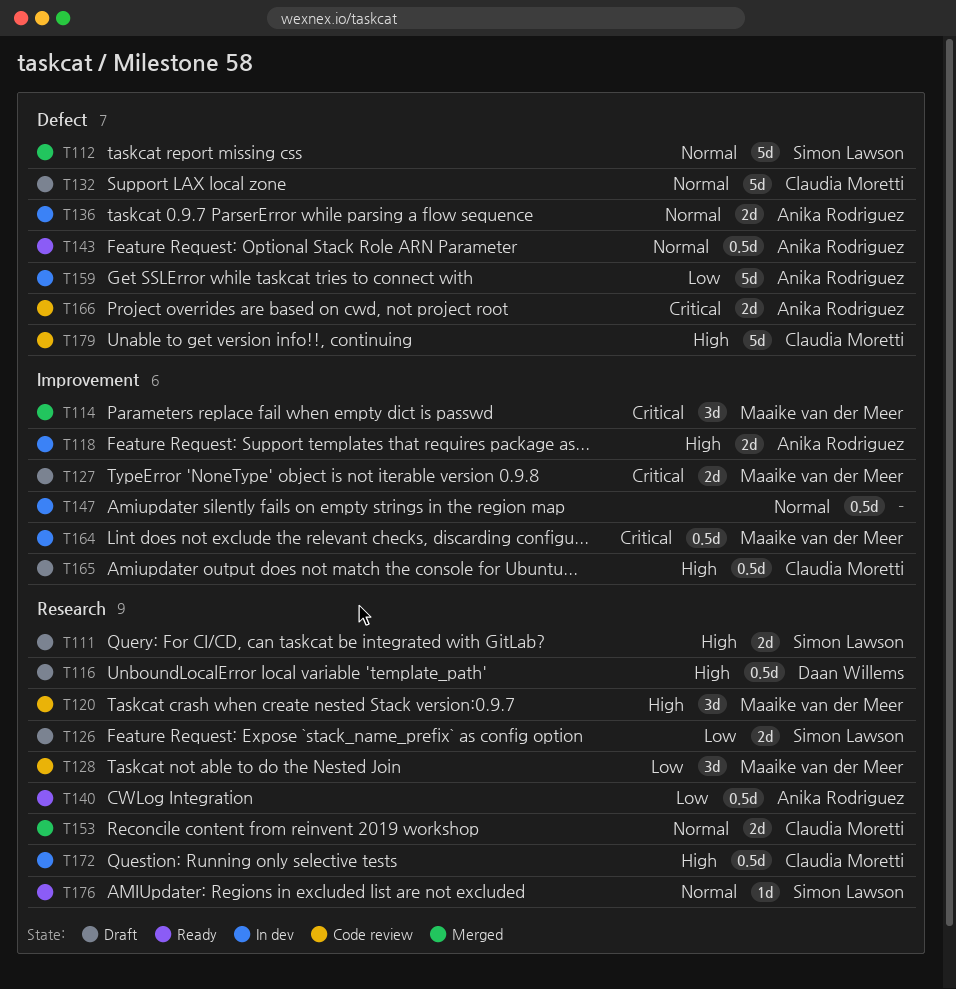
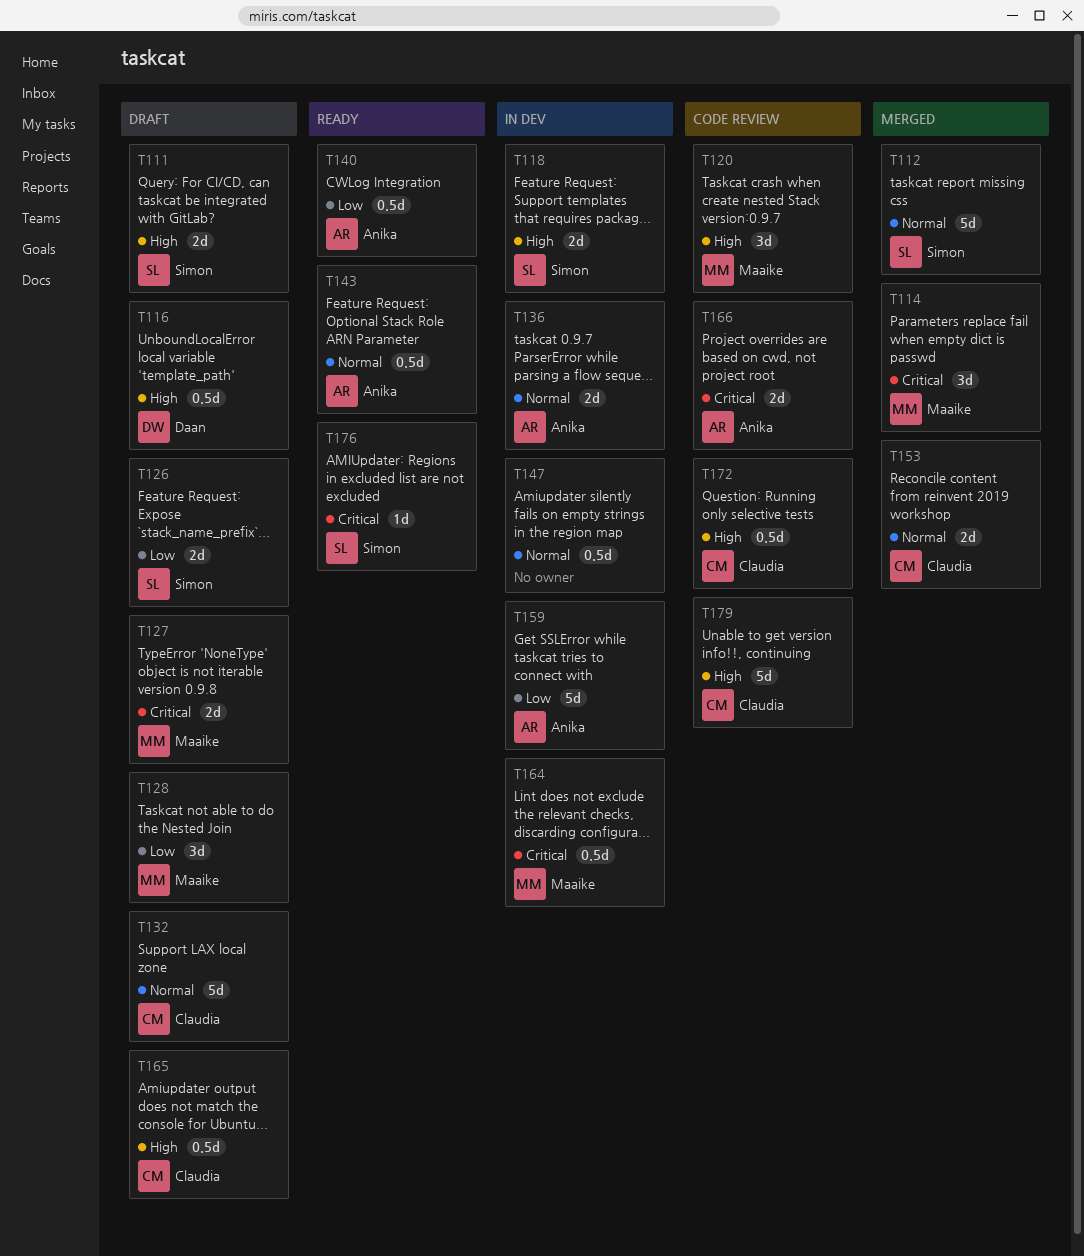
T118, owner: Anika Rodriguez -> Simon Lawson
T128, status: Code review -> Draft
T172, status: In dev -> Code review
T176, priority: Normal -> Critical

